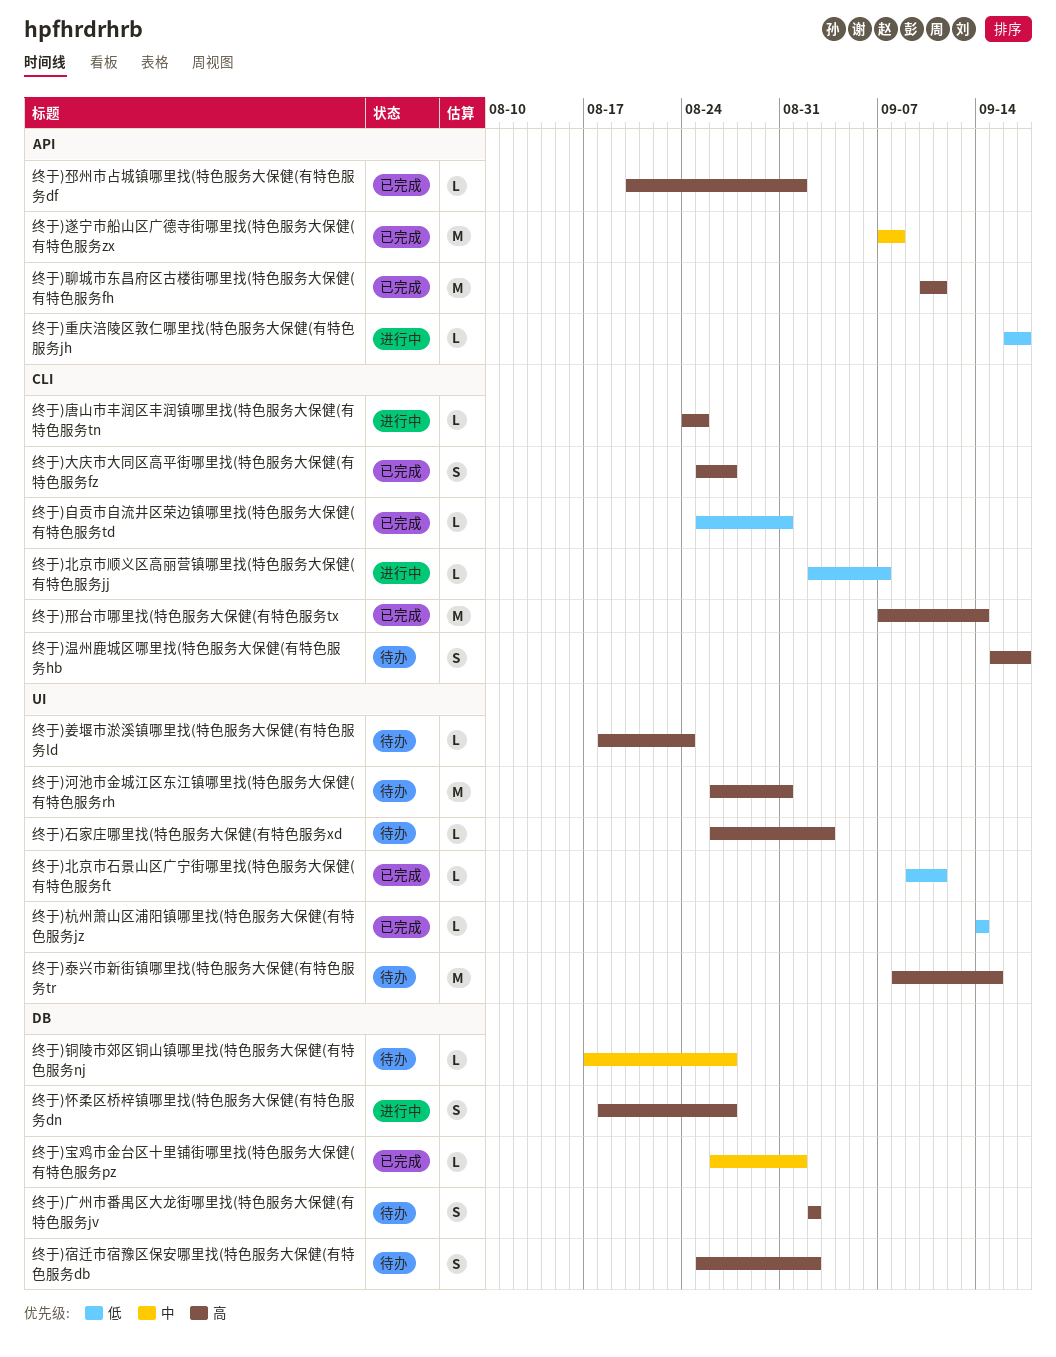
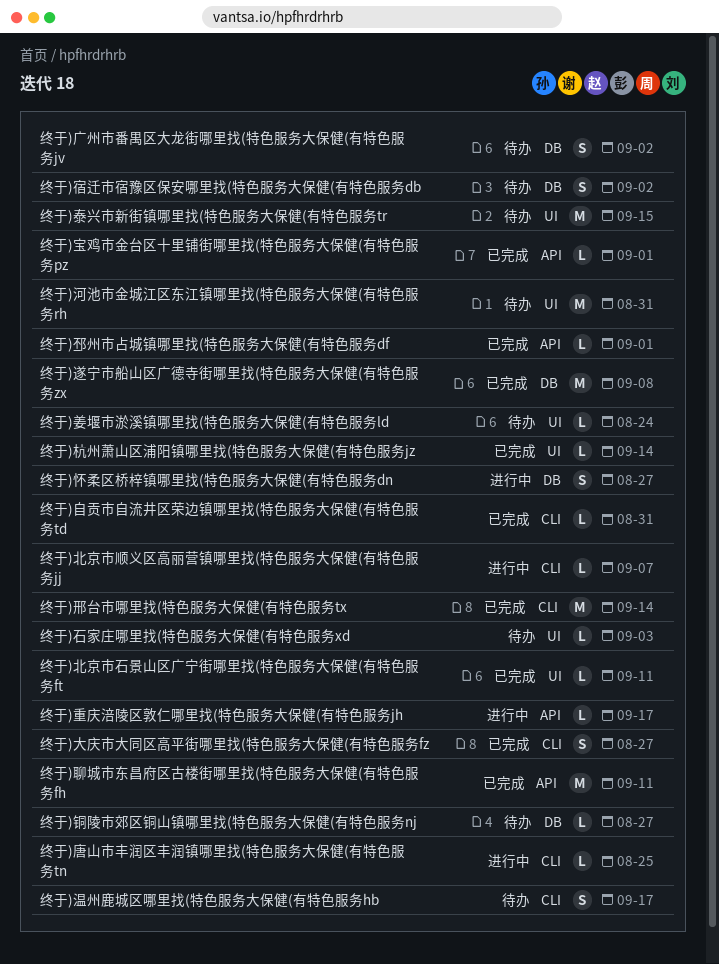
终于)宝鸡市金台区十里铺街哪里找(特色服务大保健(有特色服务pz, label: DB -> API
终于)遂宁市船山区广德寺街哪里找(特色服务大保健(有特色服务zx, label: API -> DB

